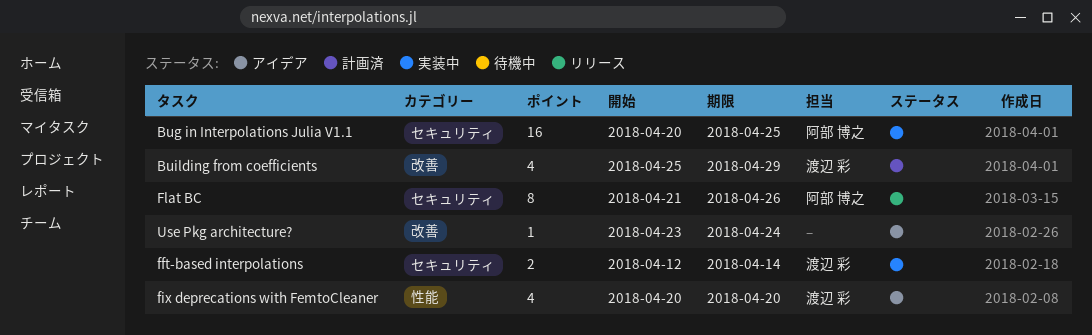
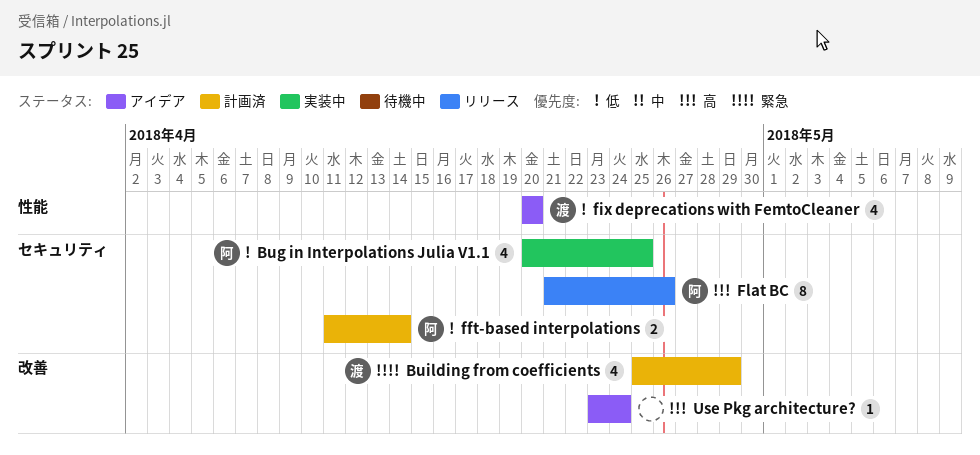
Bug in Interpolations Julia V1.1, estimate: 16 -> 4
fft-based interpolations, status: 実装中 -> 計画済
fft-based interpolations, owner: 渡辺 彩 -> 阿部 博之
fft-based interpolations, start: Apr 12 -> Apr 11

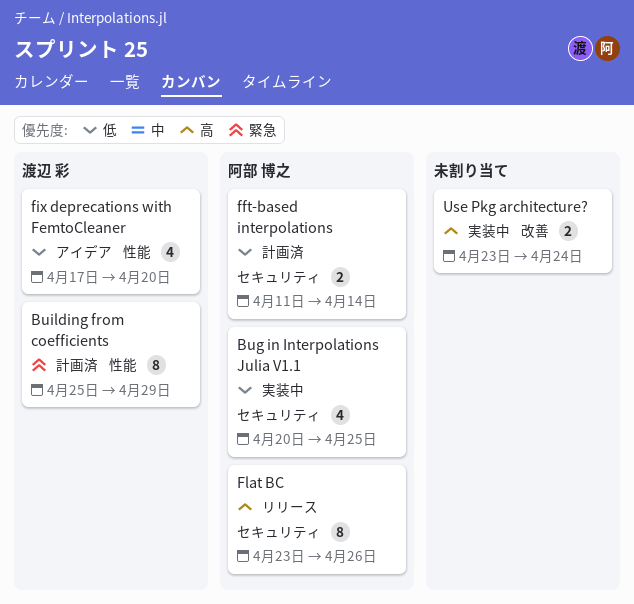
Building from coefficients, label: 改善 -> 性能
Building from coefficients, estimate: 4 -> 8
fix deprecations with FemtoCleaner, start: Apr 20 -> Apr 17
Flat BC, start: Apr 21 -> Apr 23
Use Pkg architecture?, status: アイデア -> 実装中
Use Pkg architecture?, estimate: 1 -> 2

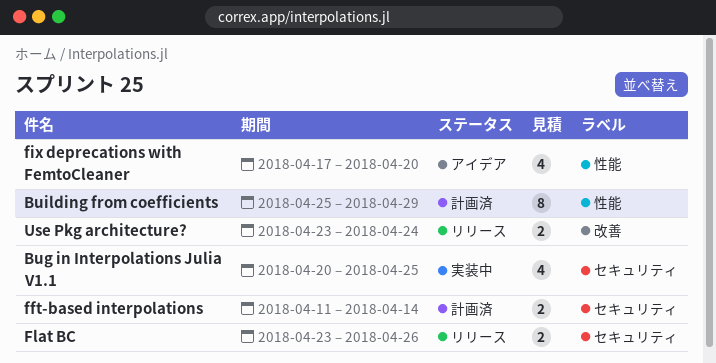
Flat BC, estimate: 8 -> 2
Use Pkg architecture?, status: 実装中 -> リリース

